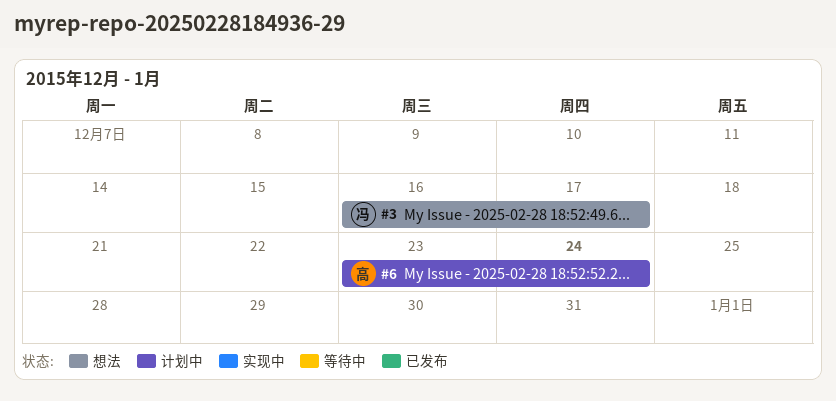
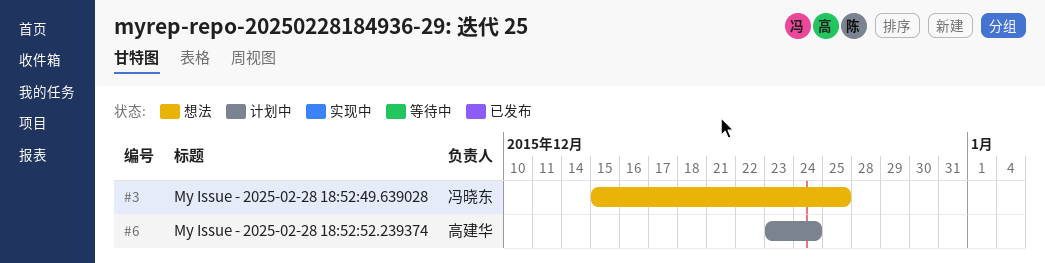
#3, start: Dec 16 -> Dec 15
#3, due: Dec 17 -> Dec 25

